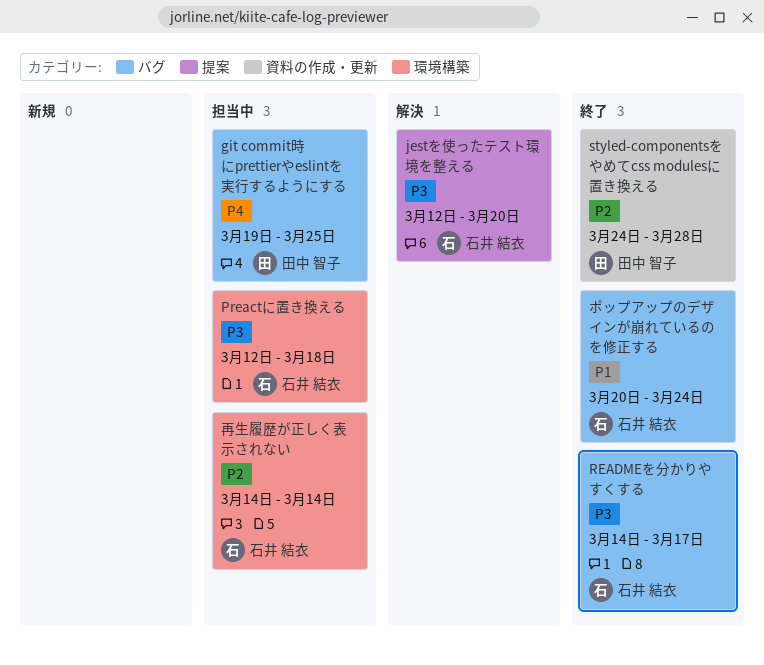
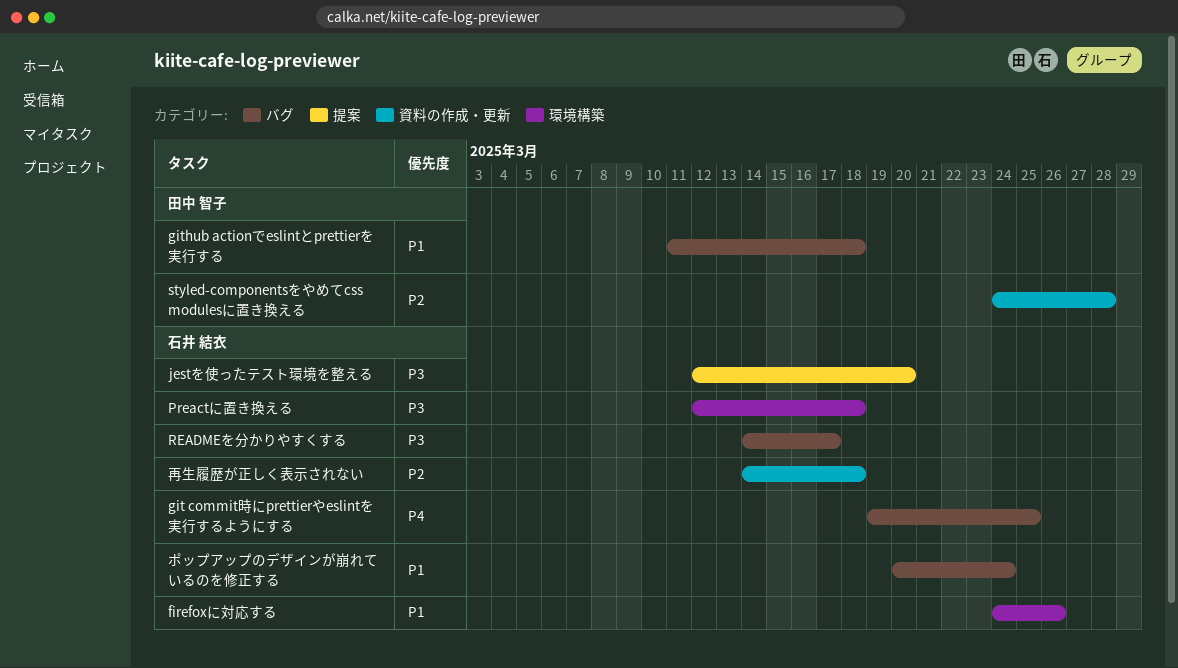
firefoxに対応する: none -> present
git commit時にprettierやeslintを実行するようにする, owner: 田中 智子 -> 石井 結衣
github actionでeslintとprettierを実行する: none -> present
再生履歴が正しく表示されない, label: 環境構築 -> 資料の作成・更新
再生履歴が正しく表示されない, due: Mar 14 -> Mar 18

